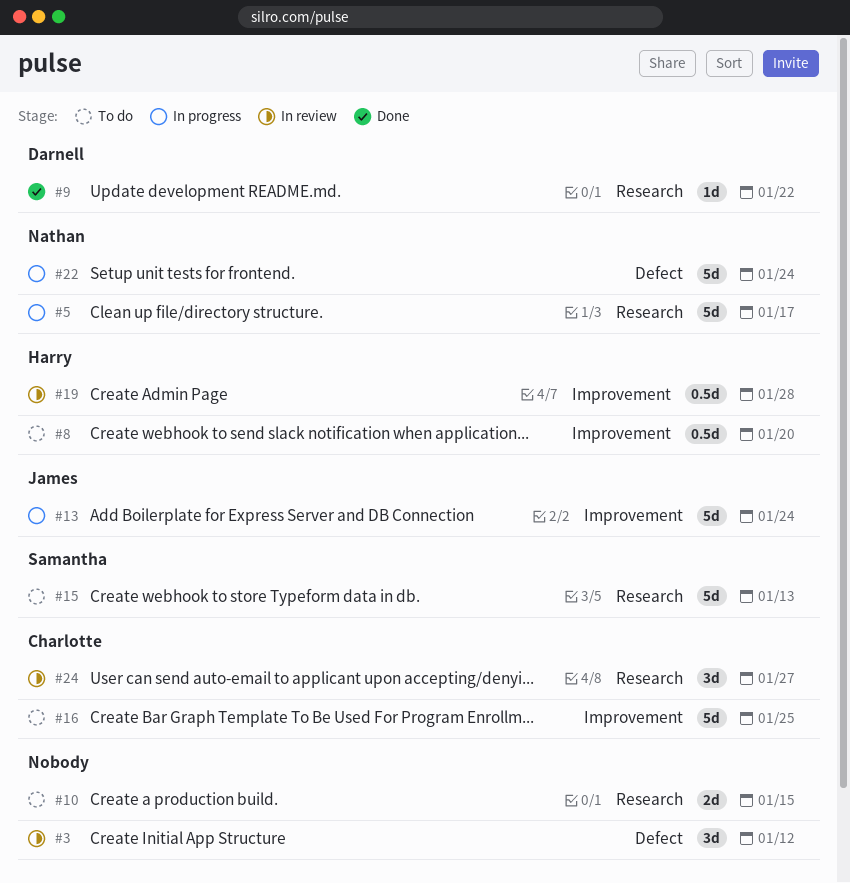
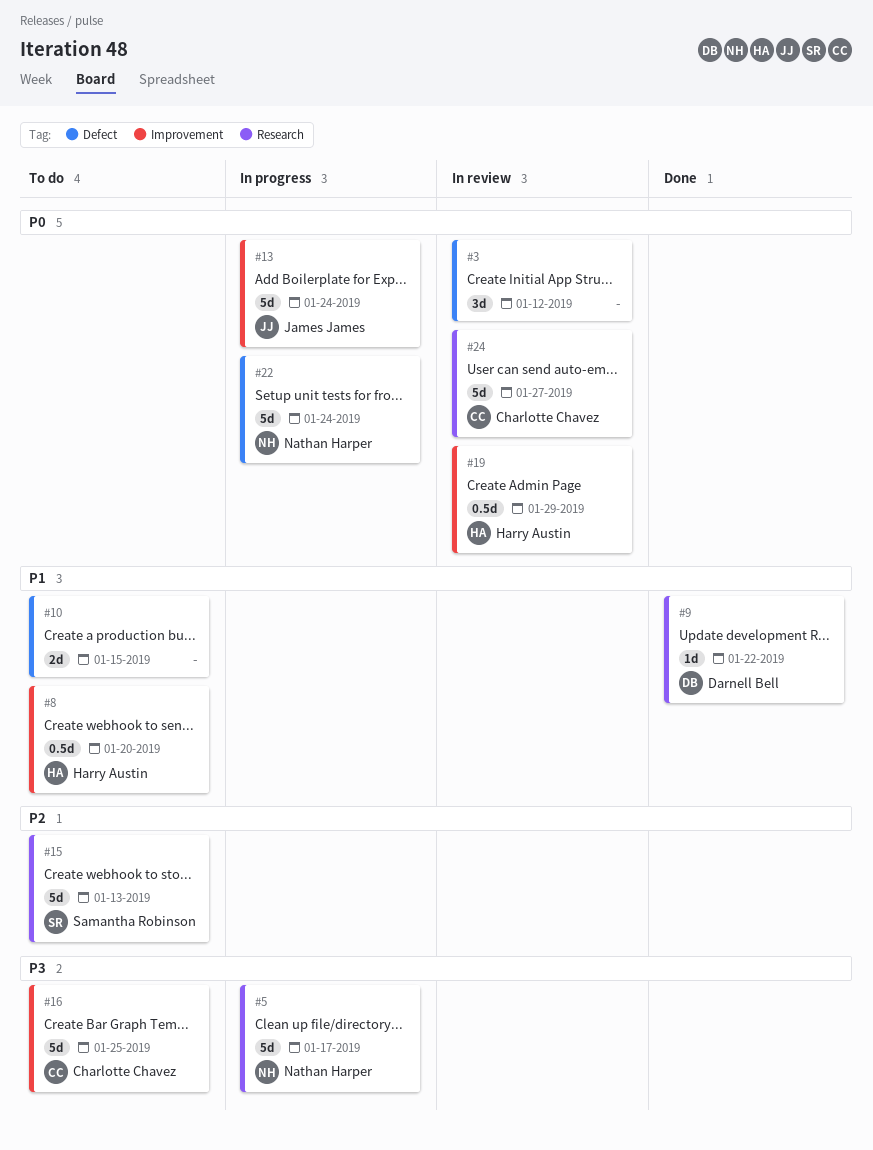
#10, label: Research -> Defect
#19, due: Jan 28 -> Jan 29
#24, estimate: 3d -> 5d

